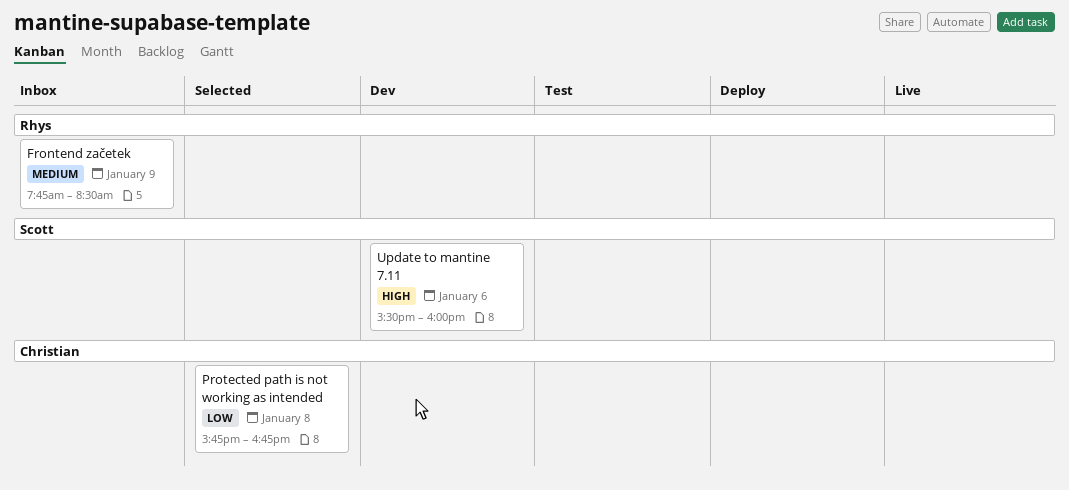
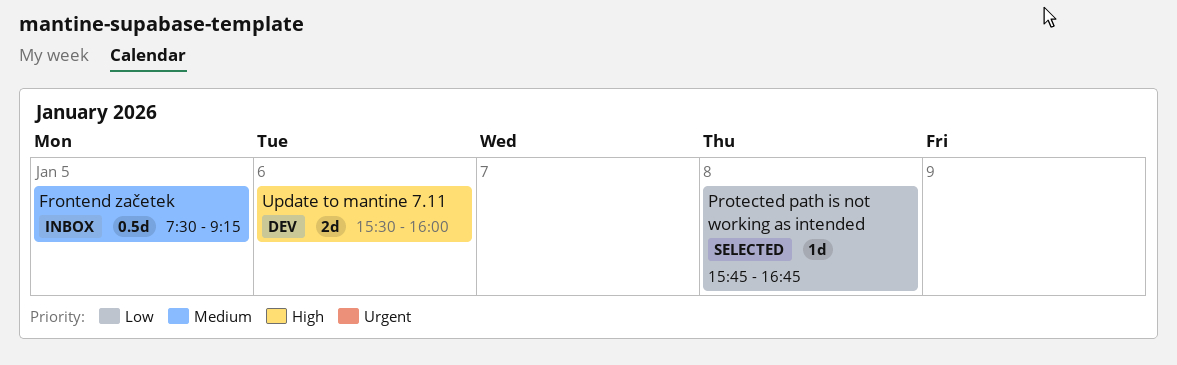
Frontend začetek, day: Jan 9 -> Jan 5
Frontend začetek, begins: 07:45 -> 07:30
Frontend začetek, ends: 08:30 -> 09:15

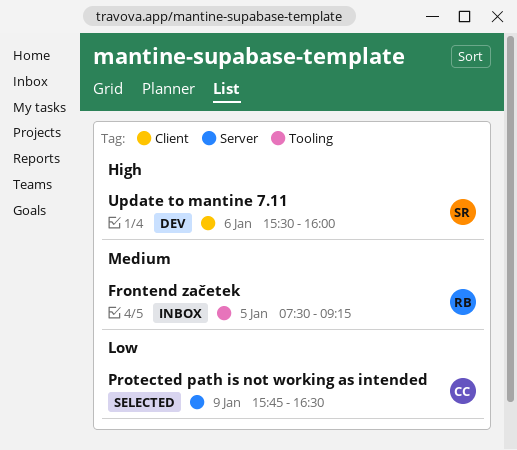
Protected path is not working as intended, day: Jan 8 -> Jan 9
Protected path is not working as intended, ends: 16:45 -> 16:30

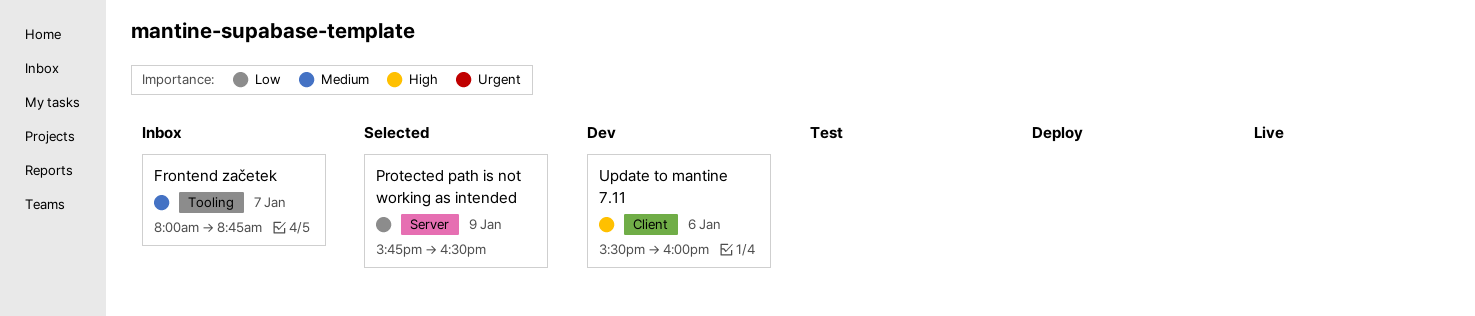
Frontend začetek, day: Jan 5 -> Jan 7
Frontend začetek, begins: 07:30 -> 08:00
Frontend začetek, ends: 09:15 -> 08:45

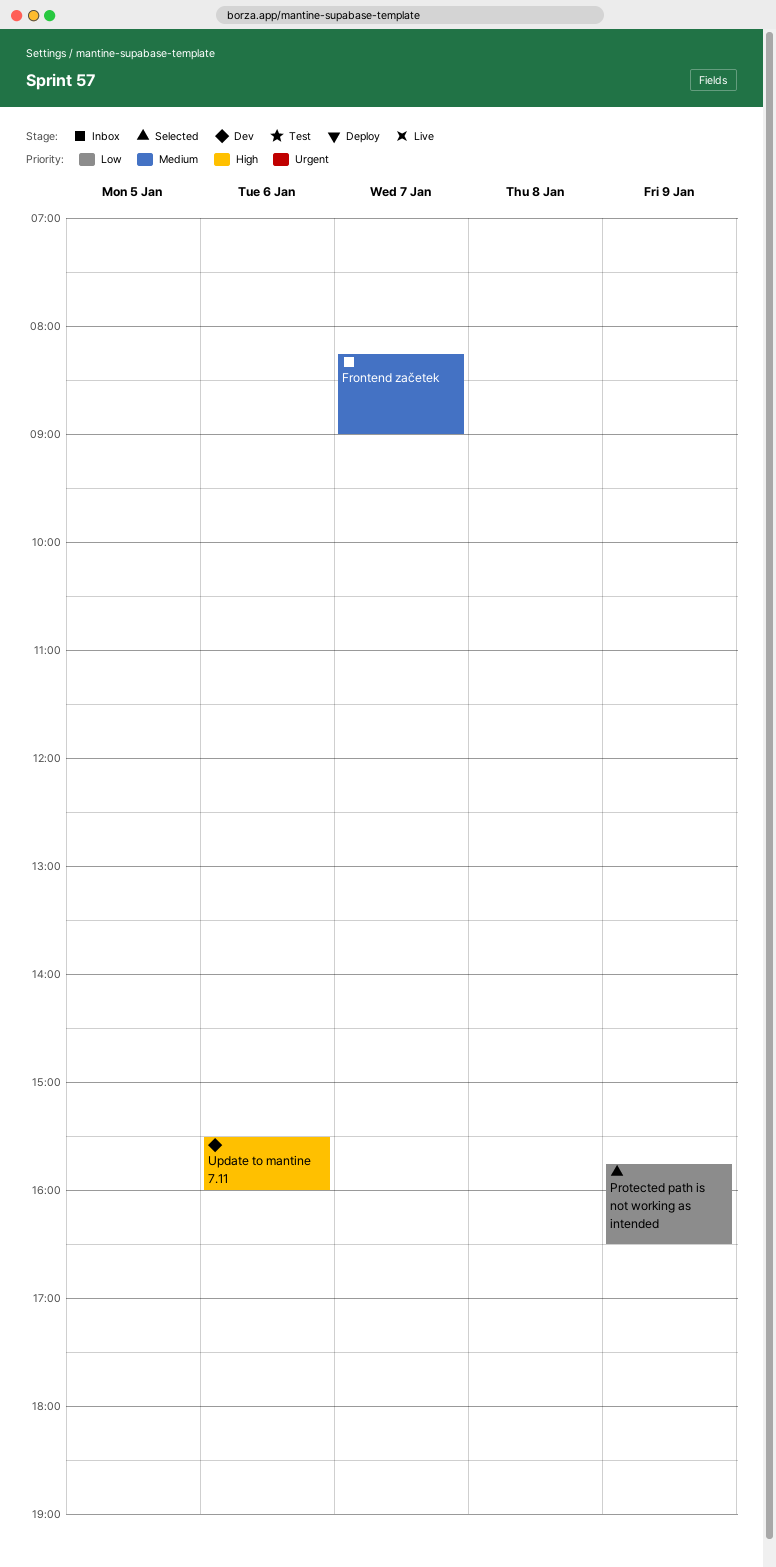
Frontend začetek, begins: 08:00 -> 08:15
Frontend začetek, ends: 08:45 -> 09:00

